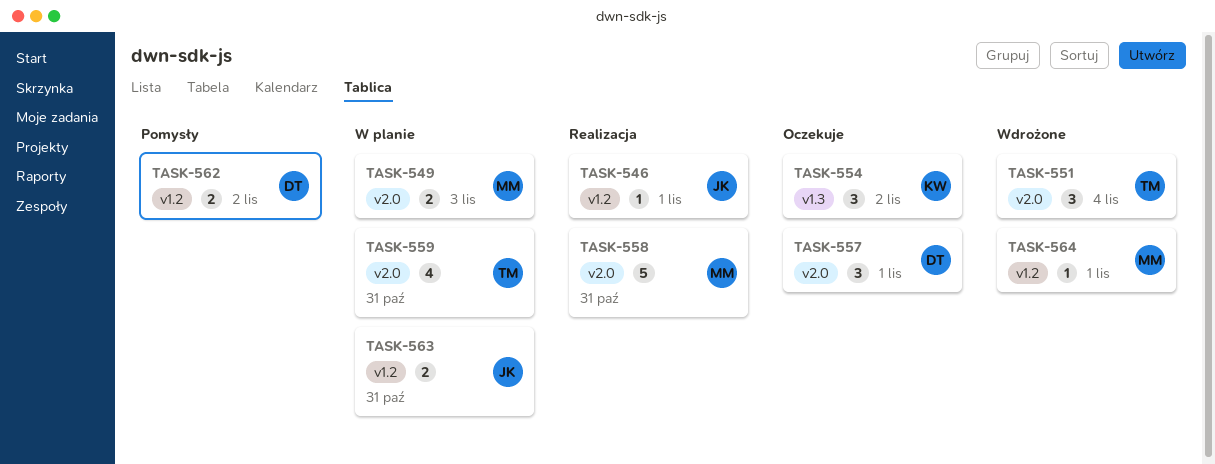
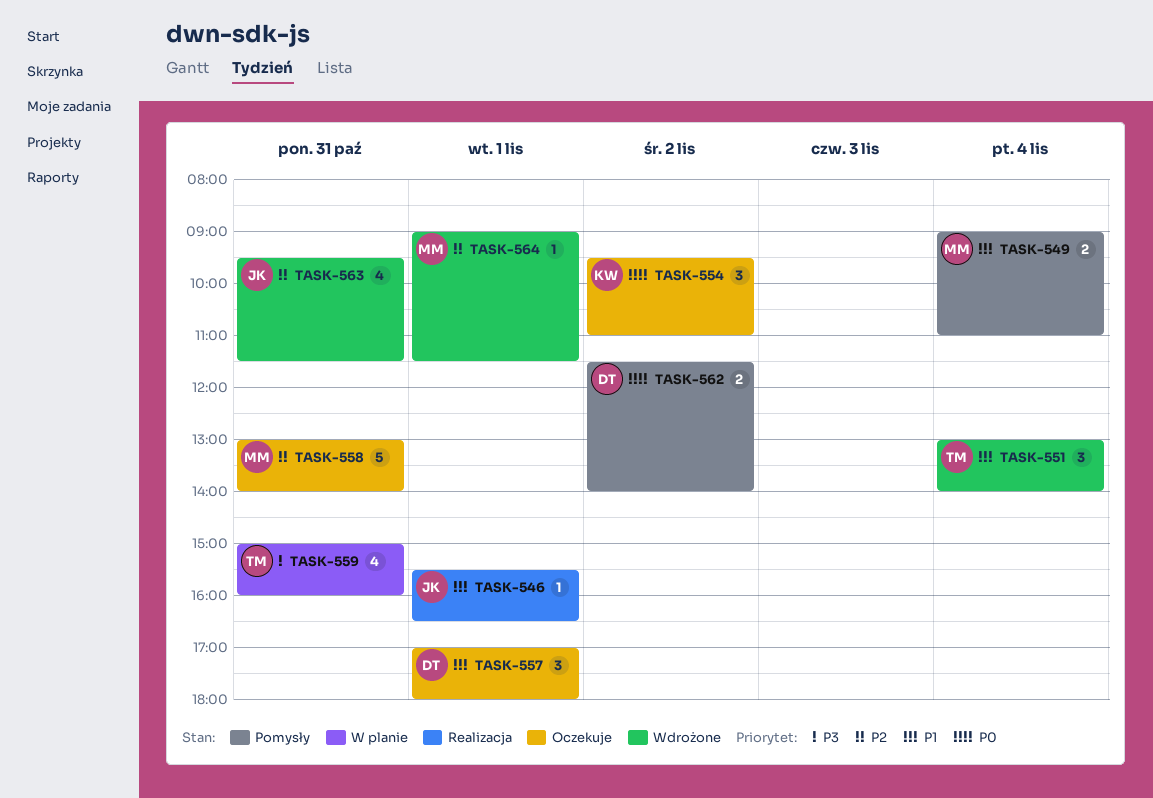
TASK-549, status: W planie -> Pomysły
TASK-549, day: Nov 3 -> Nov 4
TASK-558, status: Realizacja -> Oczekuje
TASK-563, status: W planie -> Wdrożone
TASK-563, estimate: 2 -> 4

